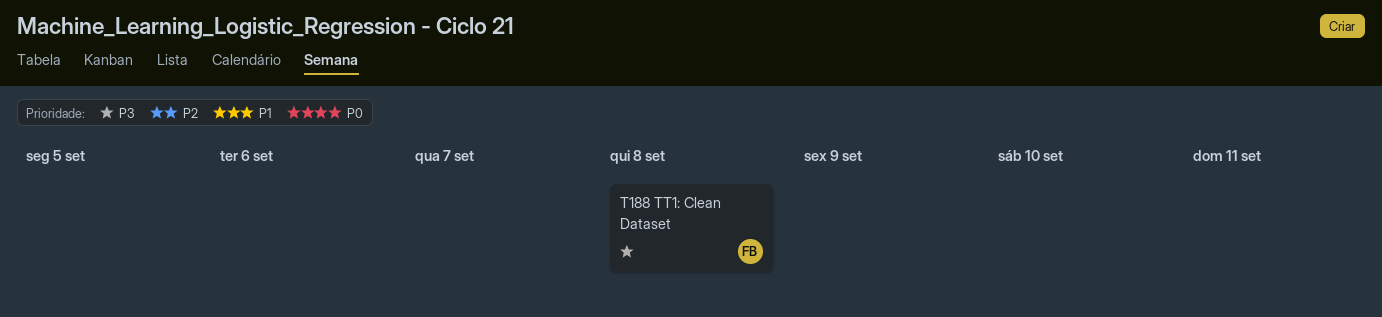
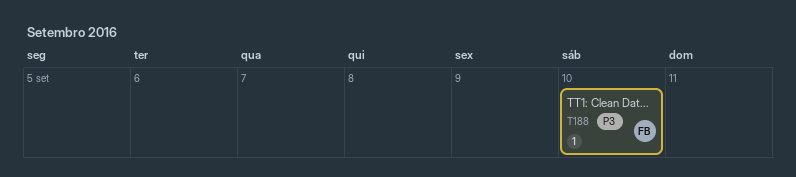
T188, due: Sep 8 -> Sep 10

